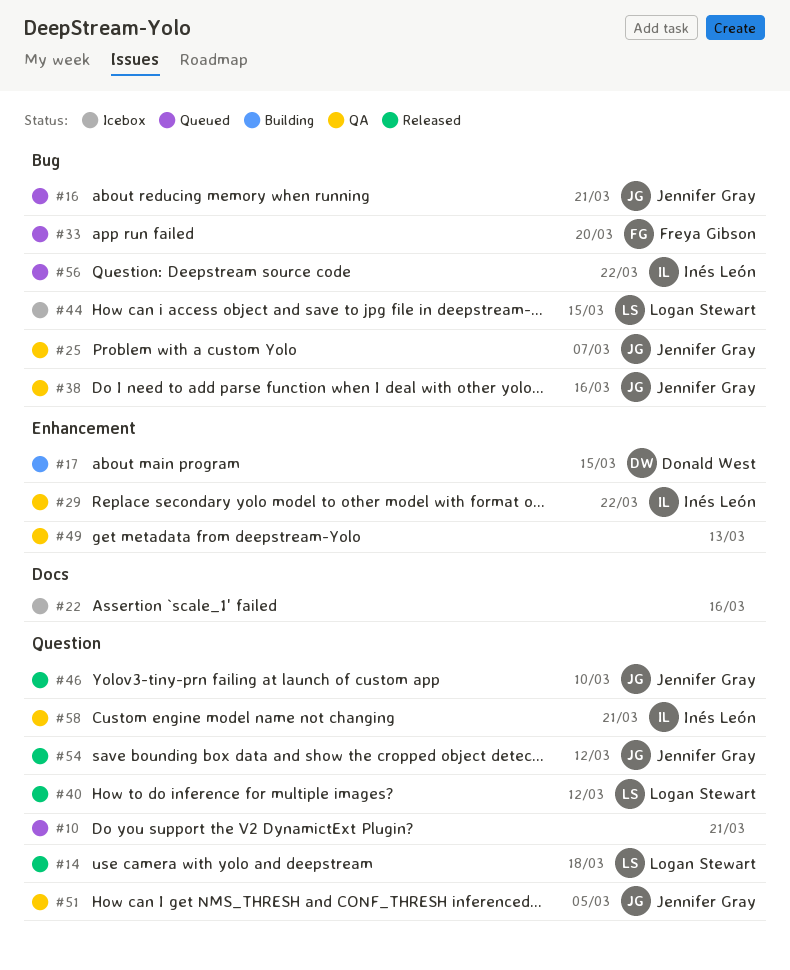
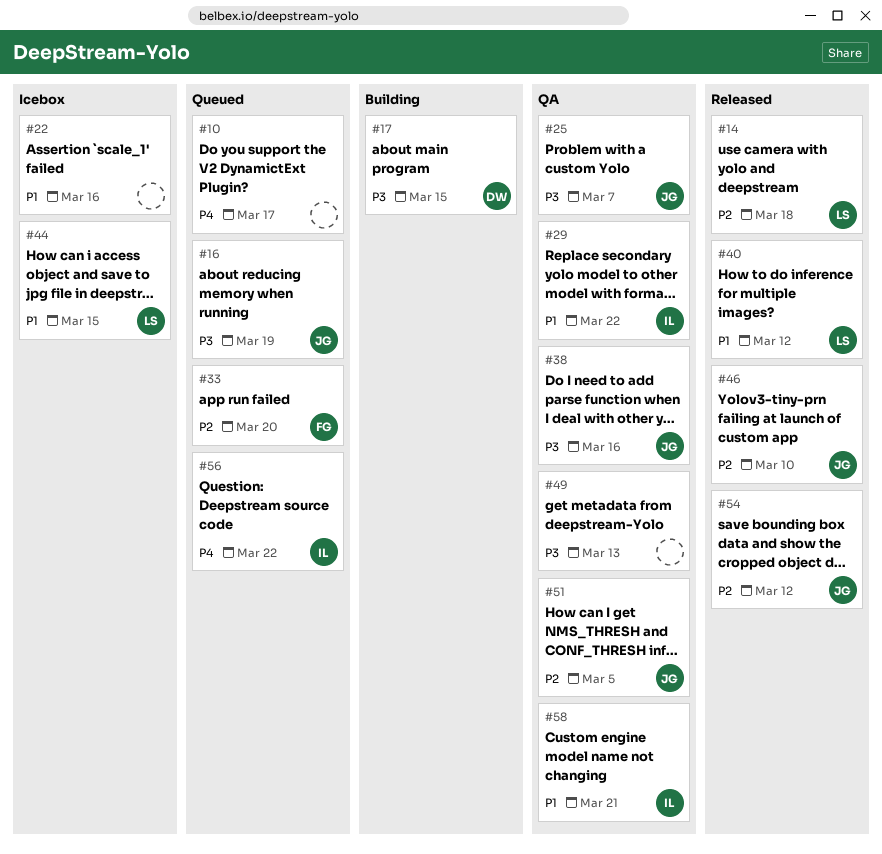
#10, due: Mar 21 -> Mar 17
#16, due: Mar 21 -> Mar 19

